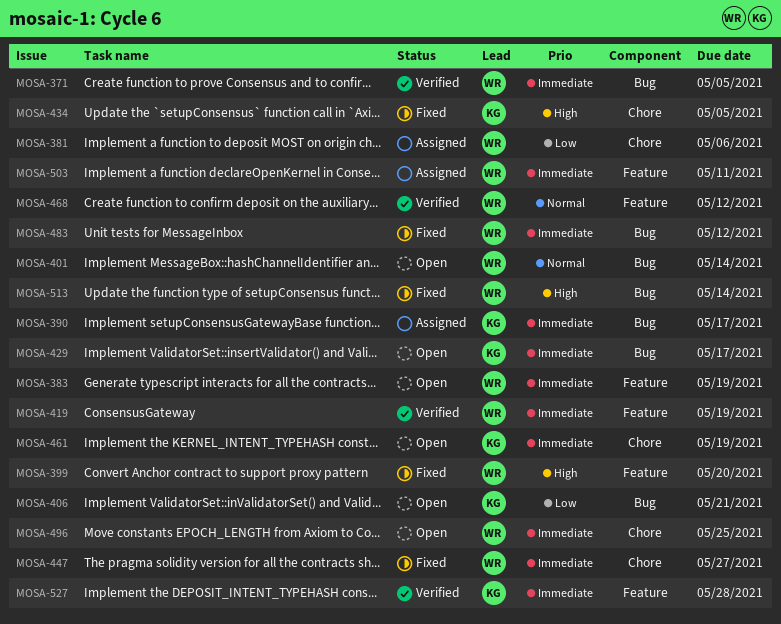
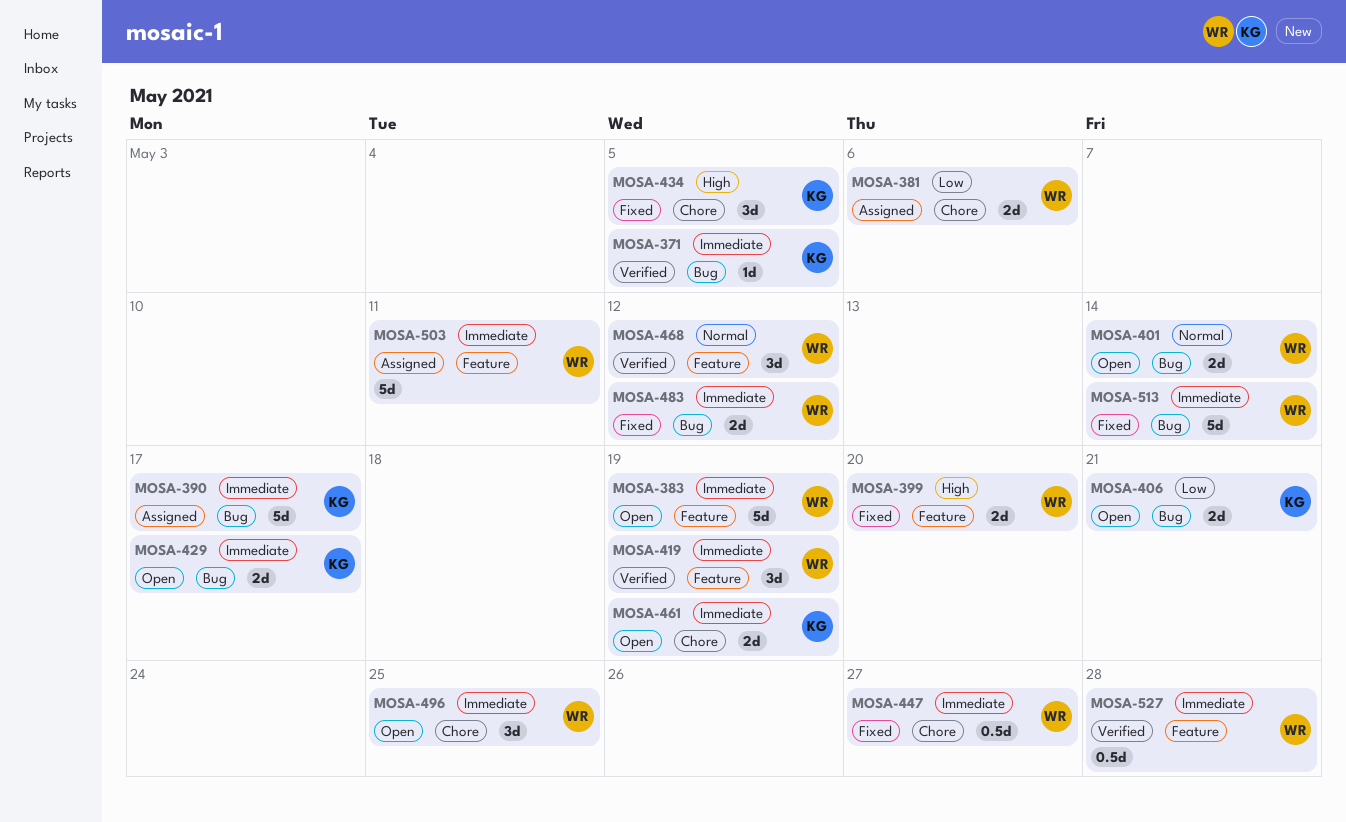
MOSA-371, owner: WR -> KG
MOSA-513, priority: High -> Immediate
MOSA-527, owner: KG -> WR

